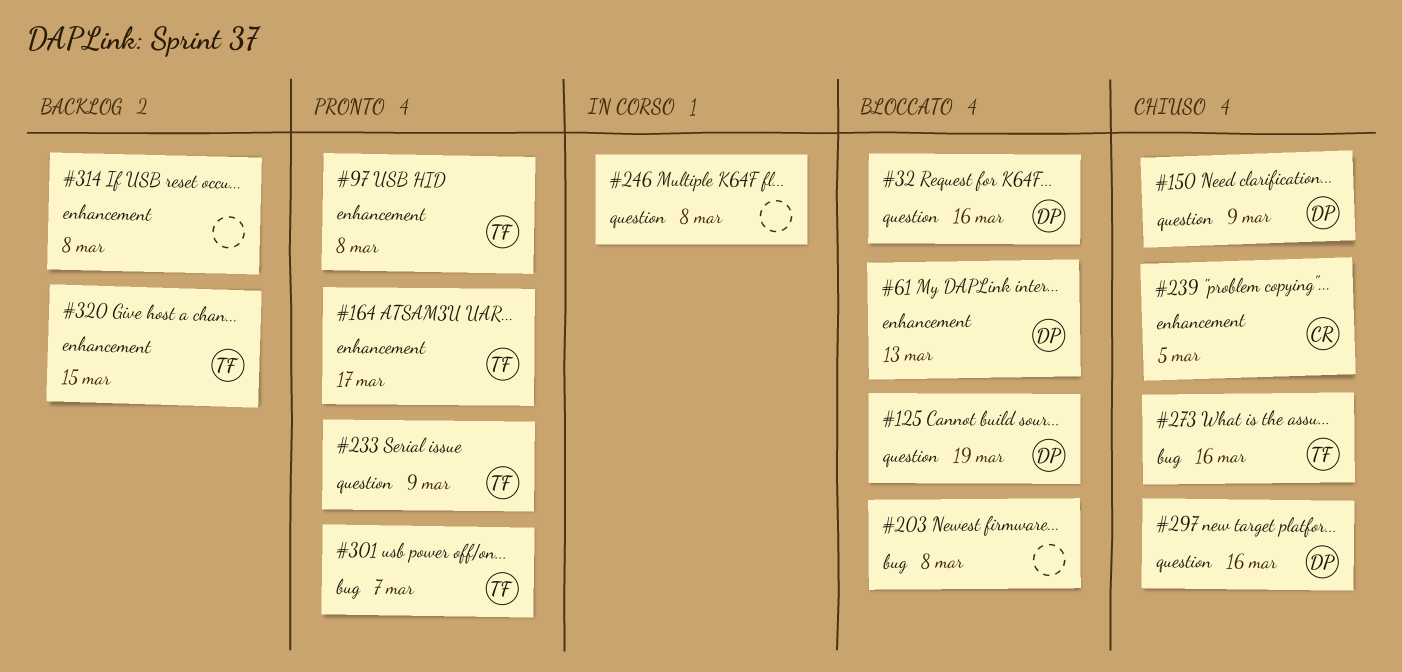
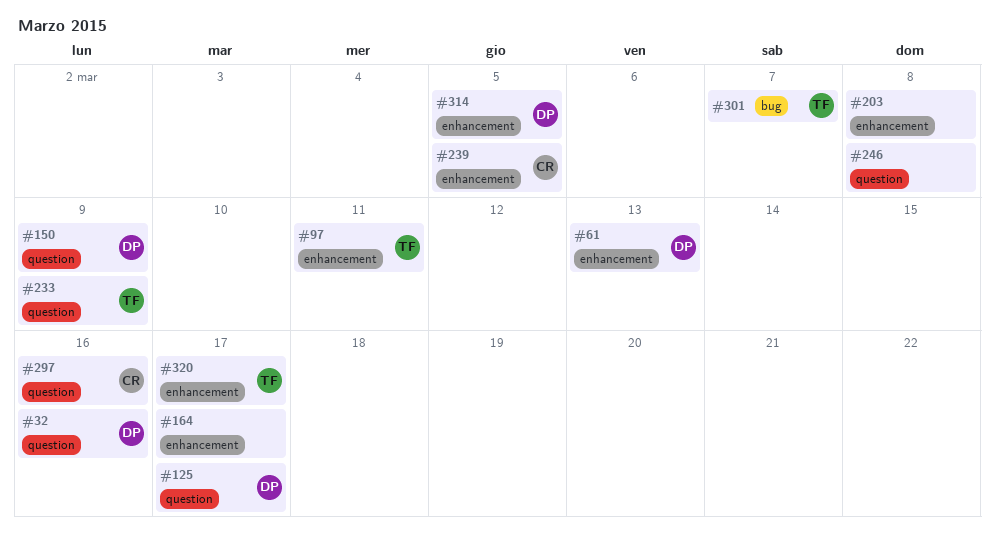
#97, due: Mar 8 -> Mar 11
#125, due: Mar 19 -> Mar 17
#164, owner: TF -> none
#203, label: bug -> enhancement
#273: present -> none
#297, owner: DP -> CR
#314, owner: none -> DP
#314, due: Mar 8 -> Mar 5
#320, due: Mar 15 -> Mar 17

